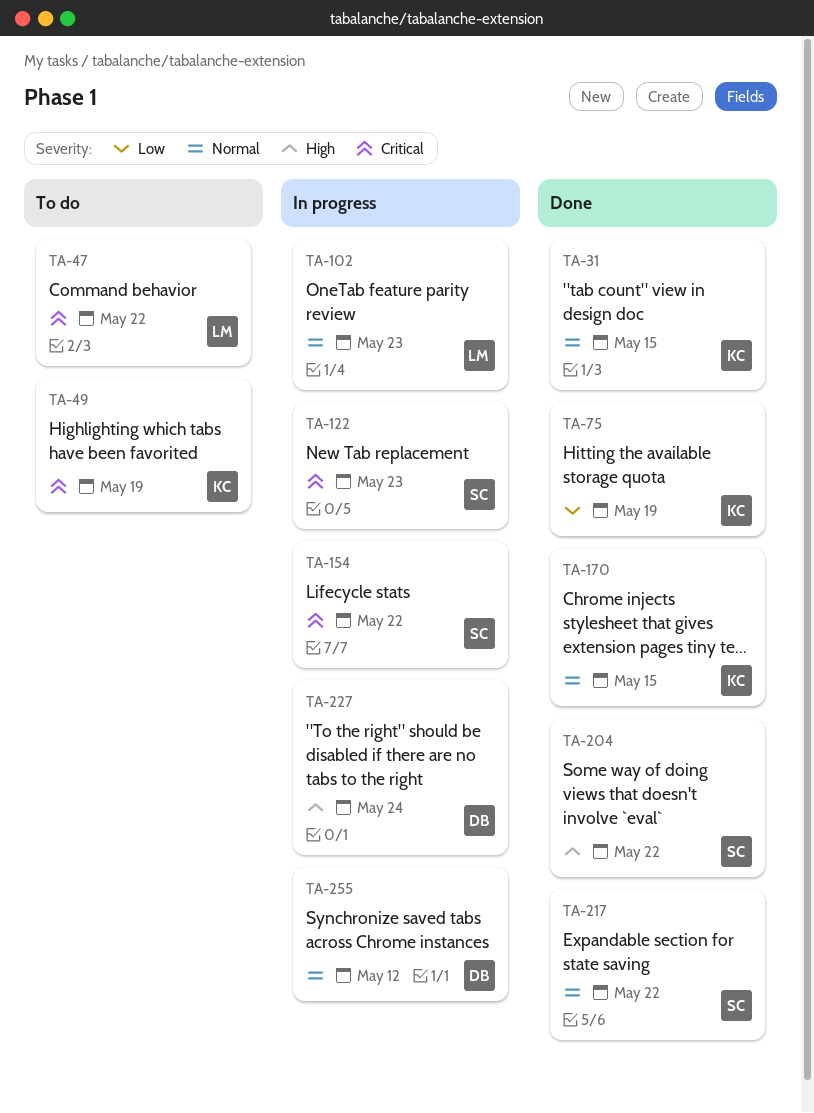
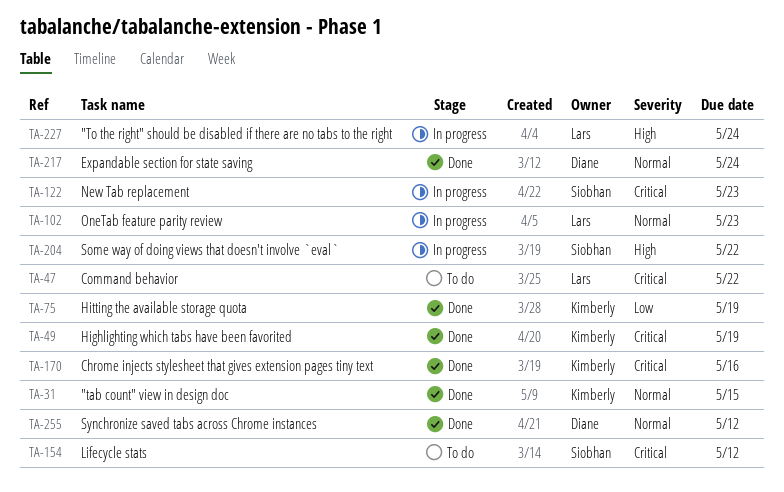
TA-49, status: To do -> Done
TA-154, status: In progress -> To do
TA-154, due: May 22 -> May 12
TA-170, priority: Normal -> Critical
TA-170, due: May 15 -> May 16
TA-204, status: Done -> In progress
TA-217, owner: Siobhan -> Diane
TA-217, due: May 22 -> May 24
TA-227, owner: Diane -> Lars
TA-255, status: In progress -> Done

